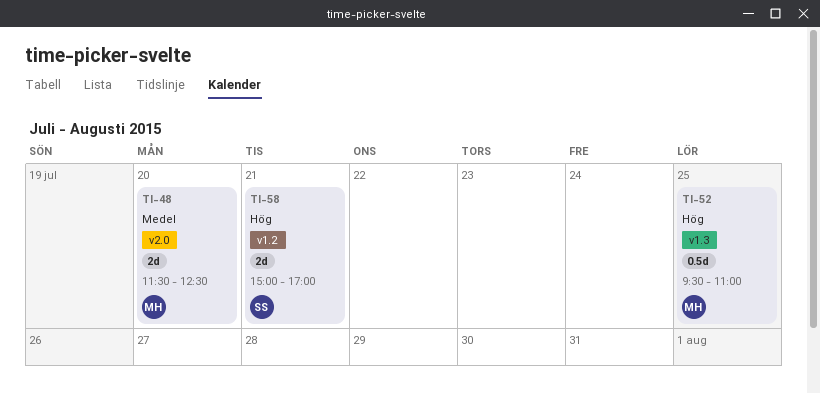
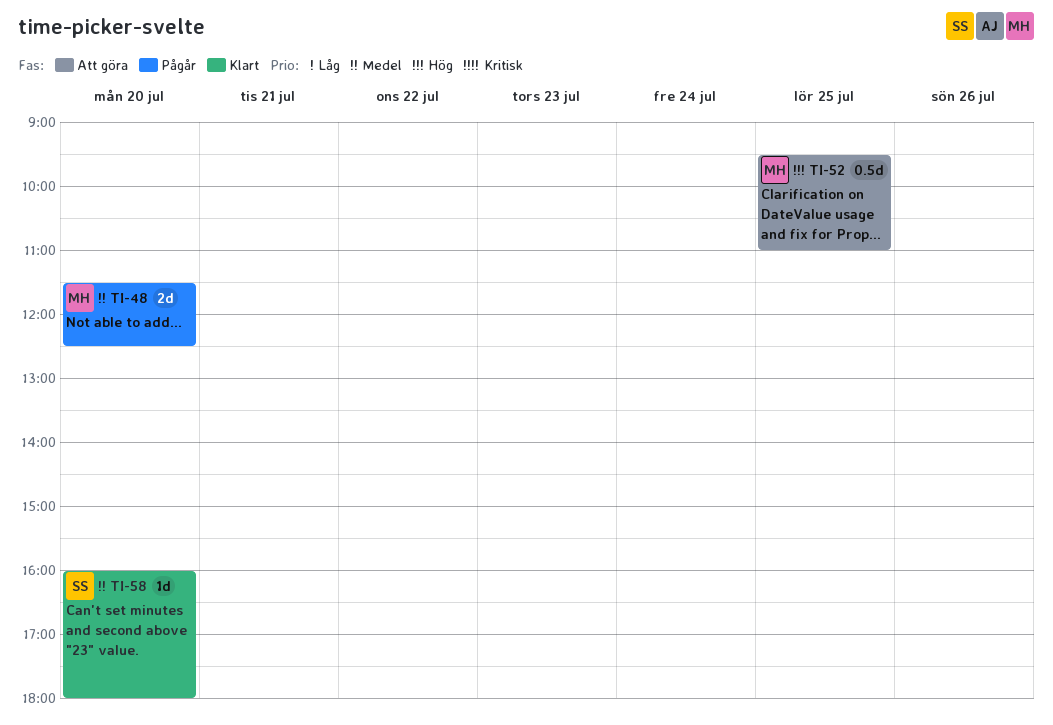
TI-58, priority: Hög -> Medel
TI-58, estimate: 2d -> 1d
TI-58, day: Jul 21 -> Jul 20
TI-58, begins: 15:00 -> 16:00
TI-58, ends: 17:00 -> 18:00

